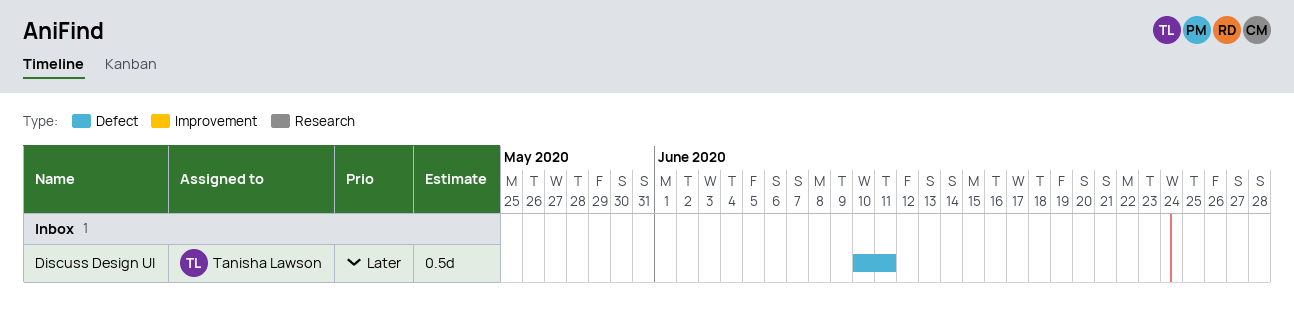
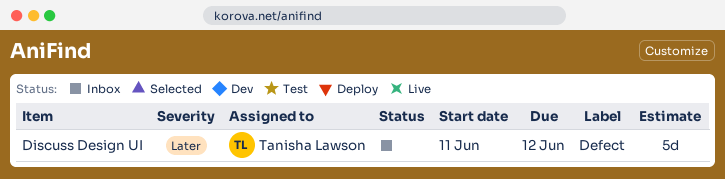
Discuss Design UI, estimate: 0.5d -> 5d
Discuss Design UI, start: Jun 10 -> Jun 11
Discuss Design UI, due: Jun 11 -> Jun 12

